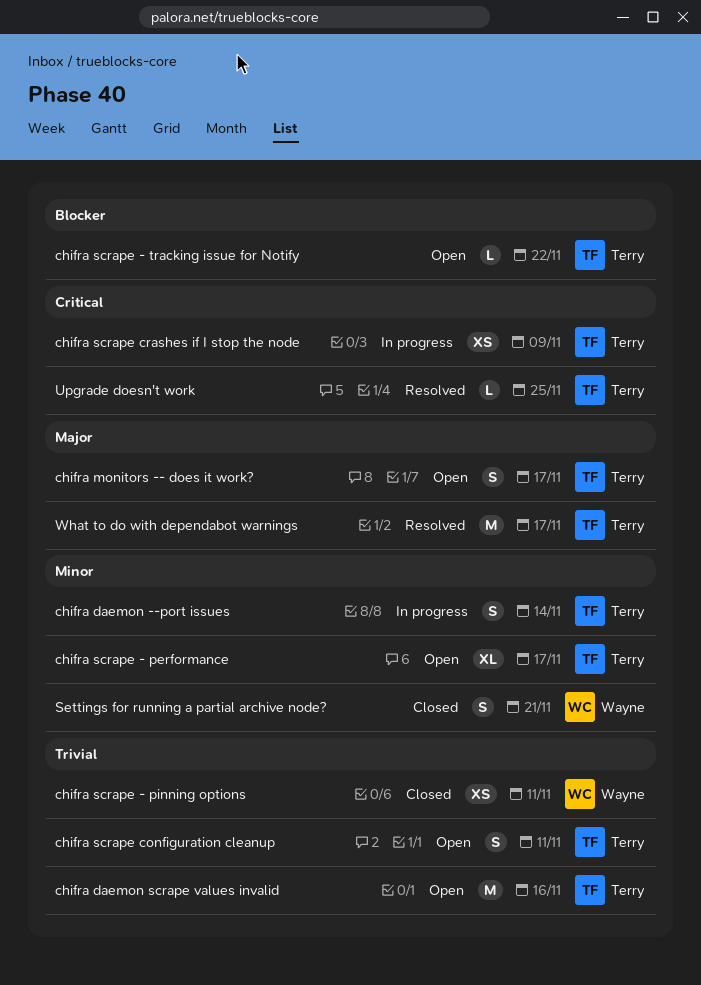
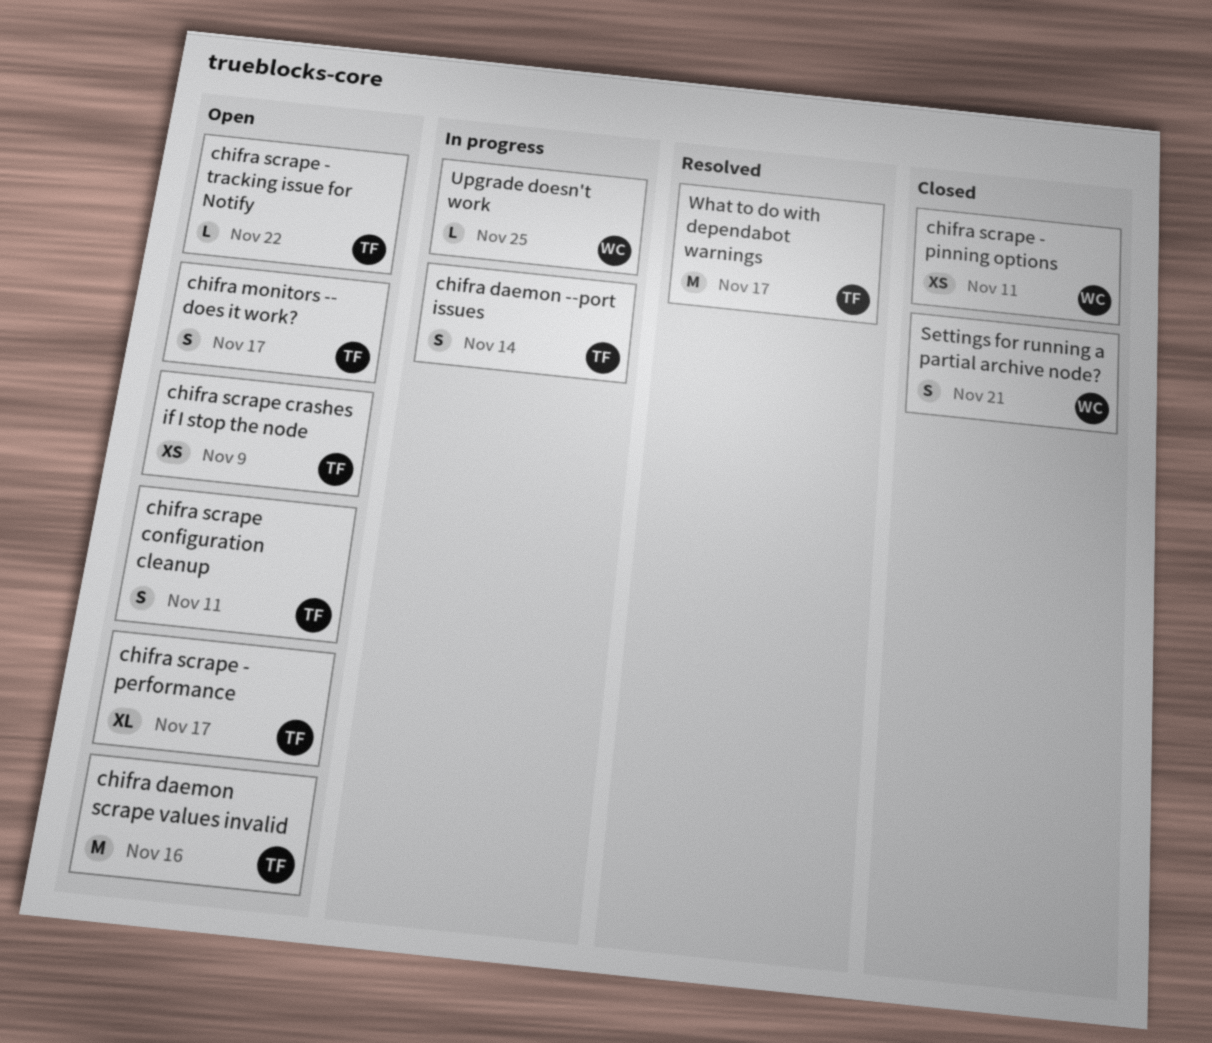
chifra scrape crashes if I stop the node, status: In progress -> Open
Upgrade doesn't work, status: Resolved -> In progress
Upgrade doesn't work, owner: Terry -> Wayne

